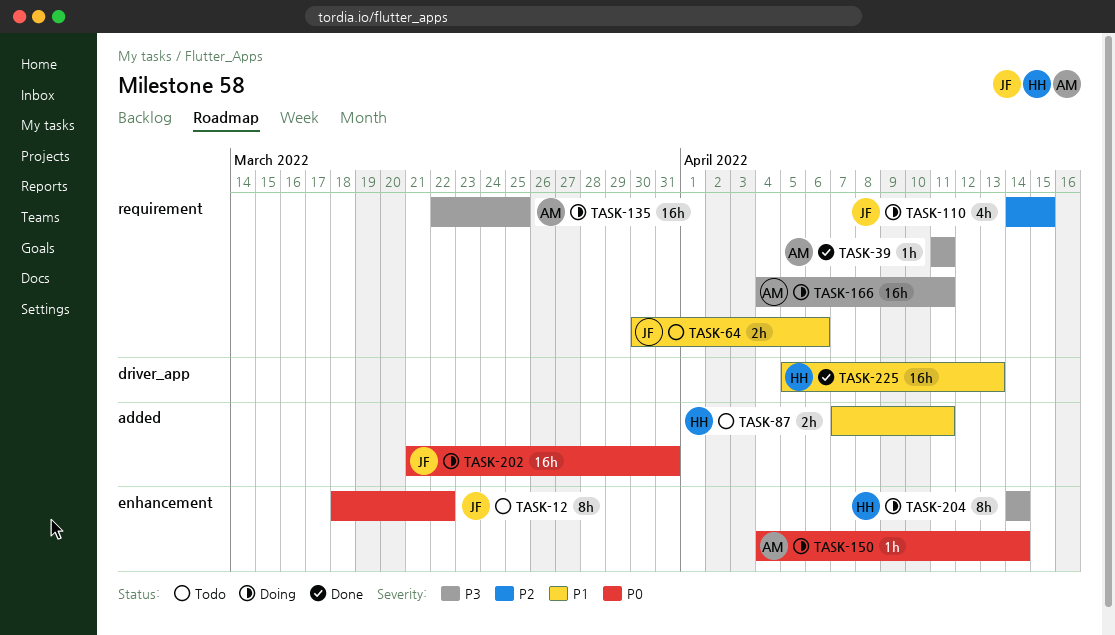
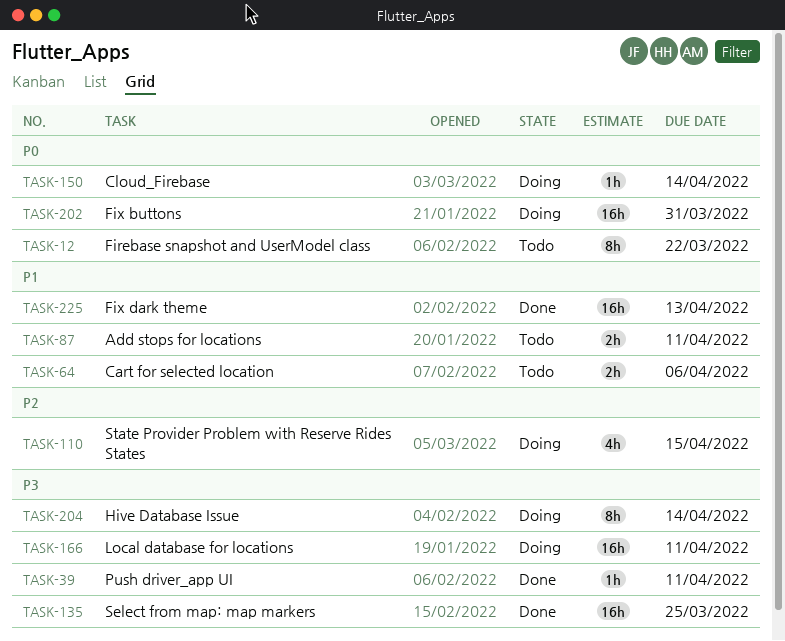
TASK-135, status: Doing -> Done

